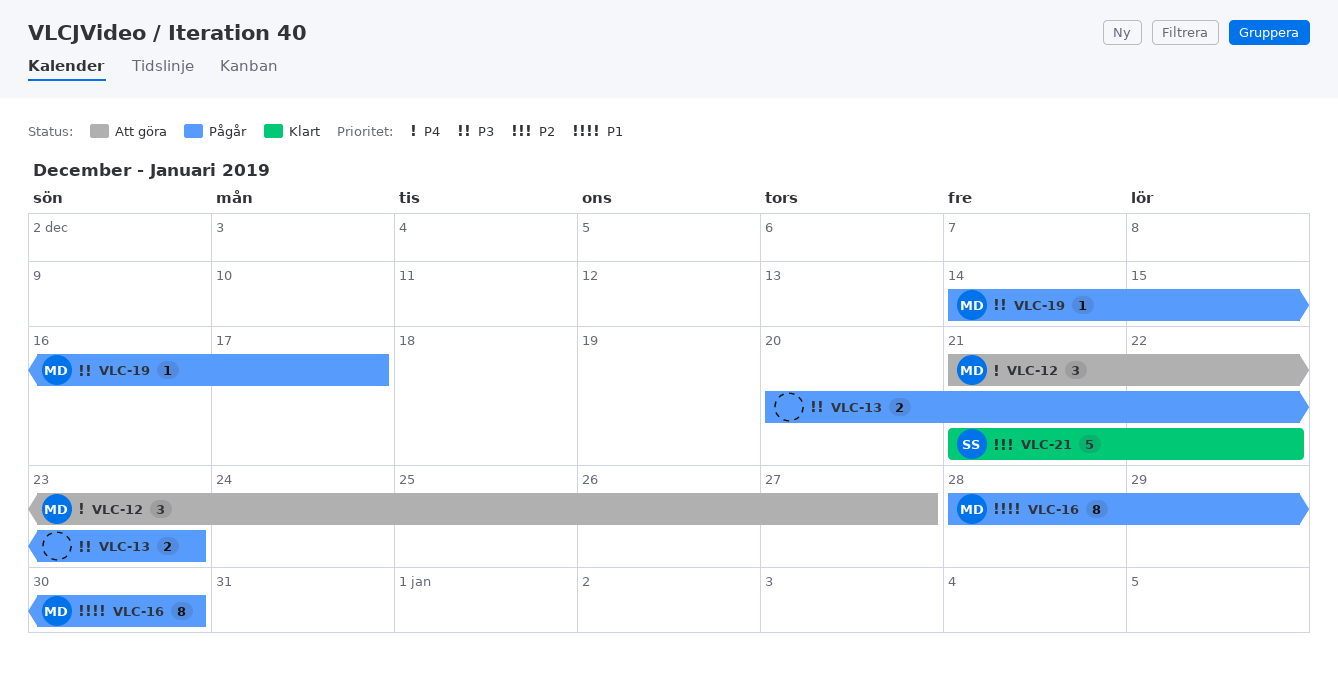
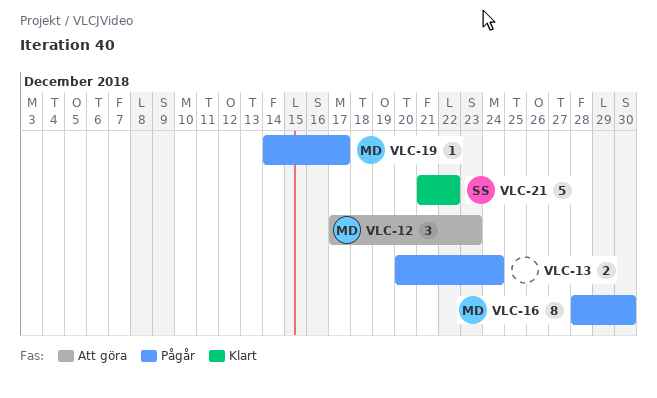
VLC-12, start: Dec 21 -> Dec 17
VLC-12, due: Dec 27 -> Dec 23
VLC-13, due: Dec 23 -> Dec 24

